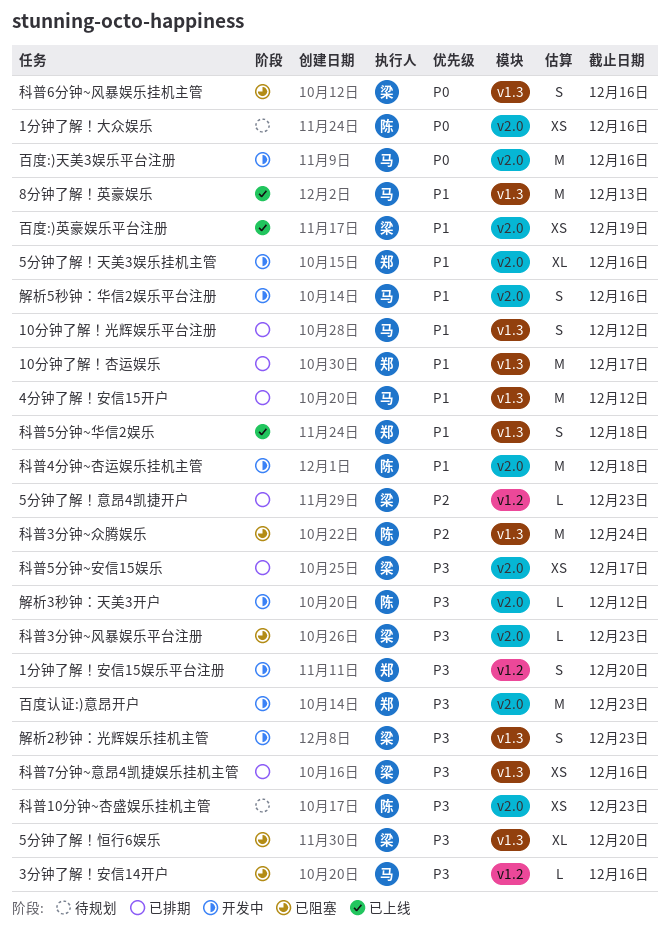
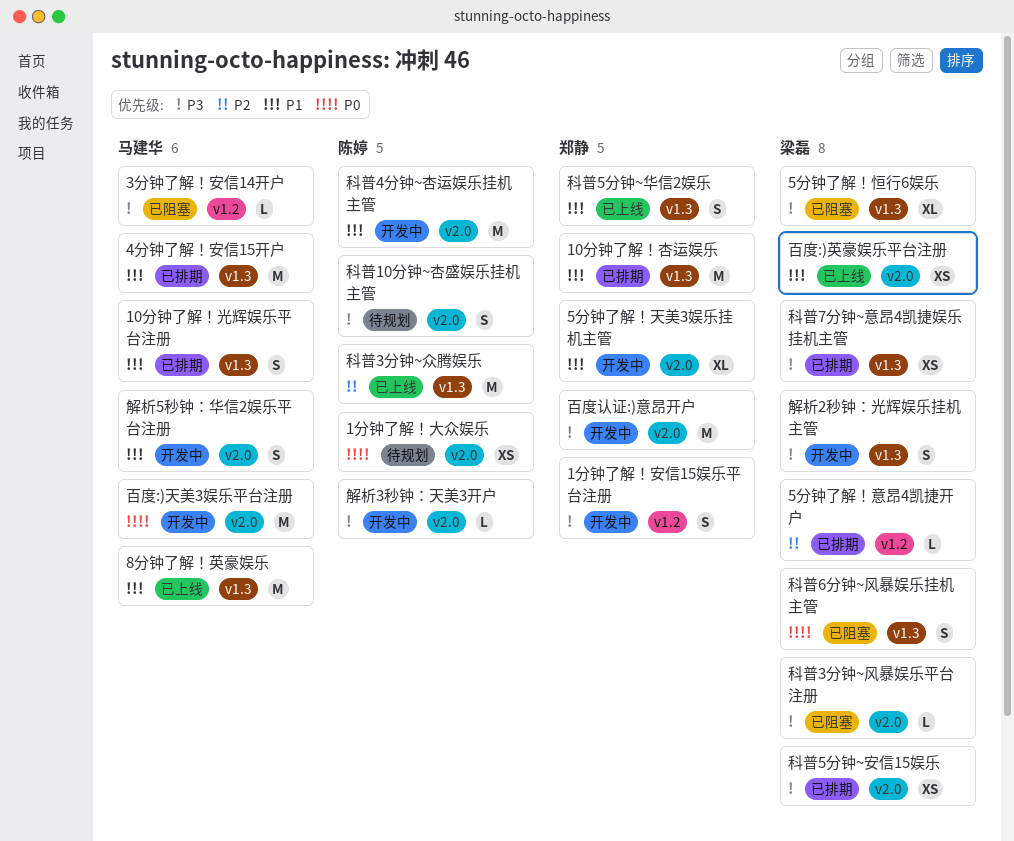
科普10分钟~杏盛娱乐挂机主管, estimate: XS -> S
科普3分钟~众腾娱乐, status: 已阻塞 -> 已上线

